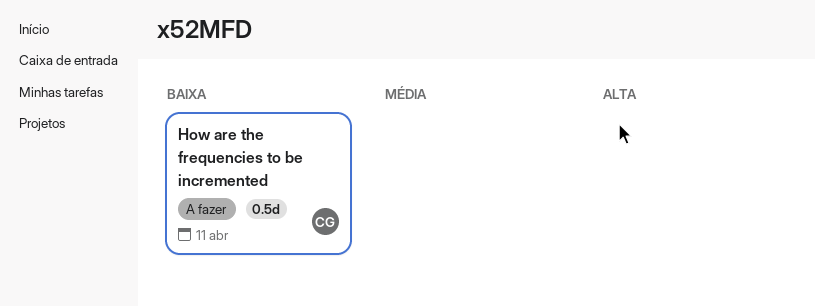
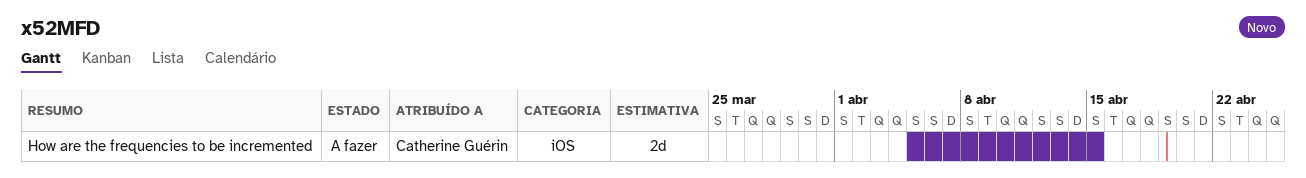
How are the frequencies to be incremented, estimate: 0.5d -> 2d
How are the frequencies to be incremented, due: Apr 11 -> Apr 15

